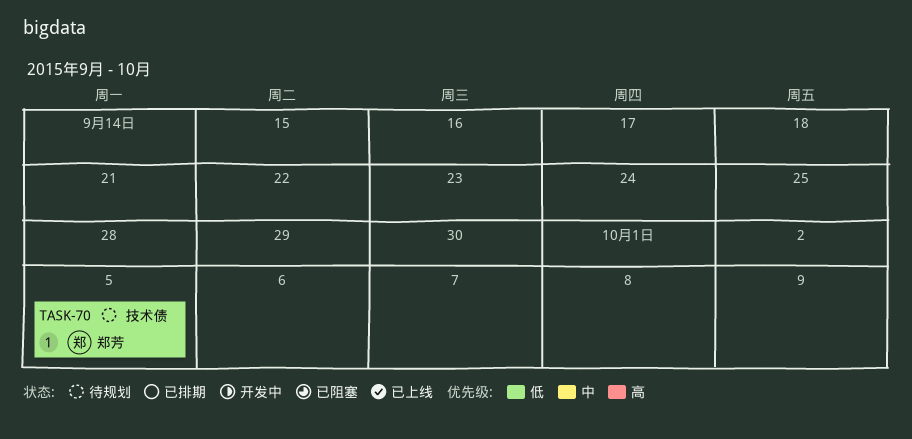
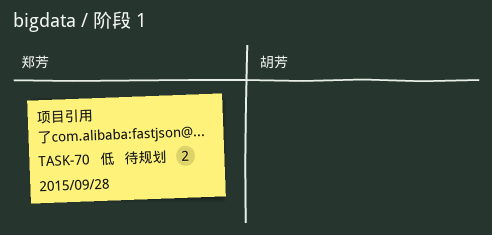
TASK-70, estimate: 1 -> 2
TASK-70, due: Oct 5 -> Sep 28

